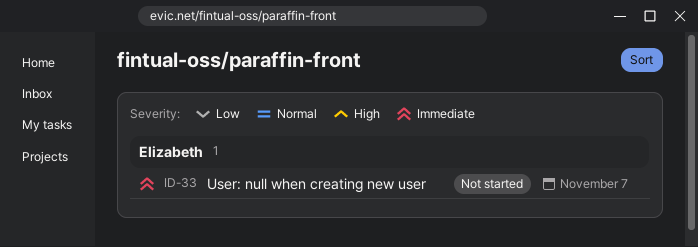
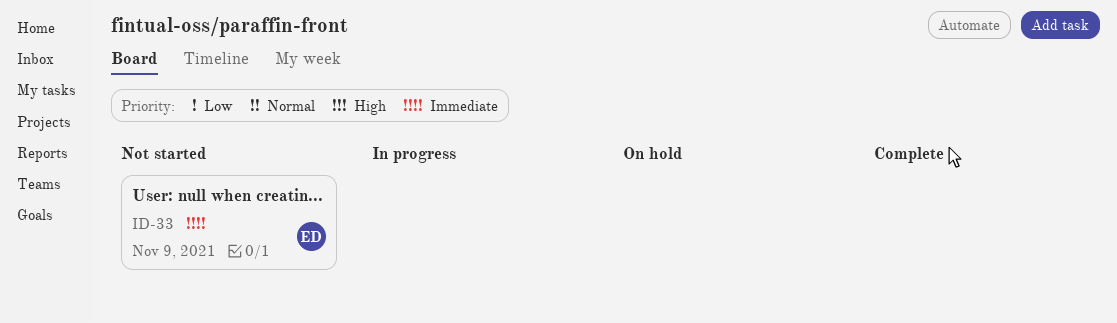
ID-33, due: Nov 7 -> Nov 9

